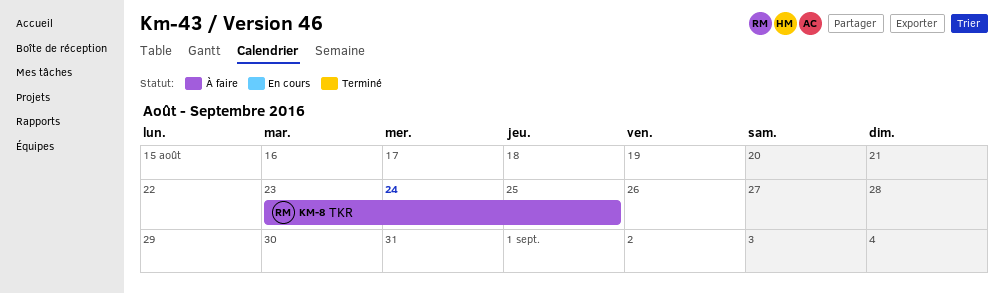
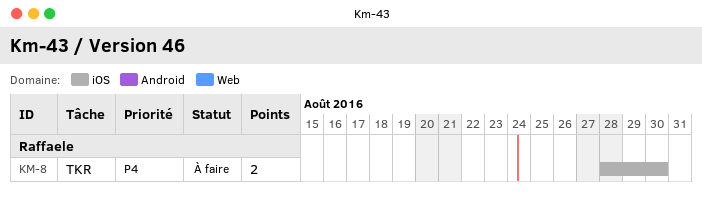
KM-8, start: Aug 23 -> Aug 28
KM-8, due: Aug 25 -> Aug 30

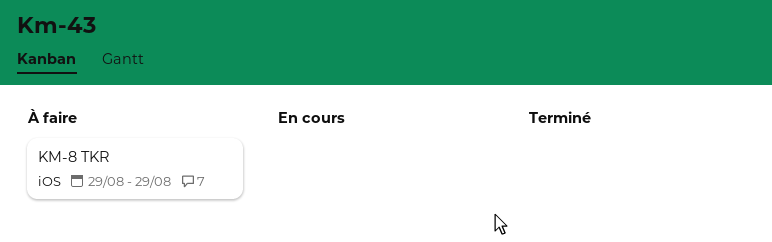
KM-8, start: Aug 28 -> Aug 29
KM-8, due: Aug 30 -> Aug 29

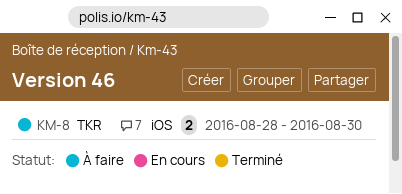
KM-8, start: Aug 29 -> Aug 28
KM-8, due: Aug 29 -> Aug 30

